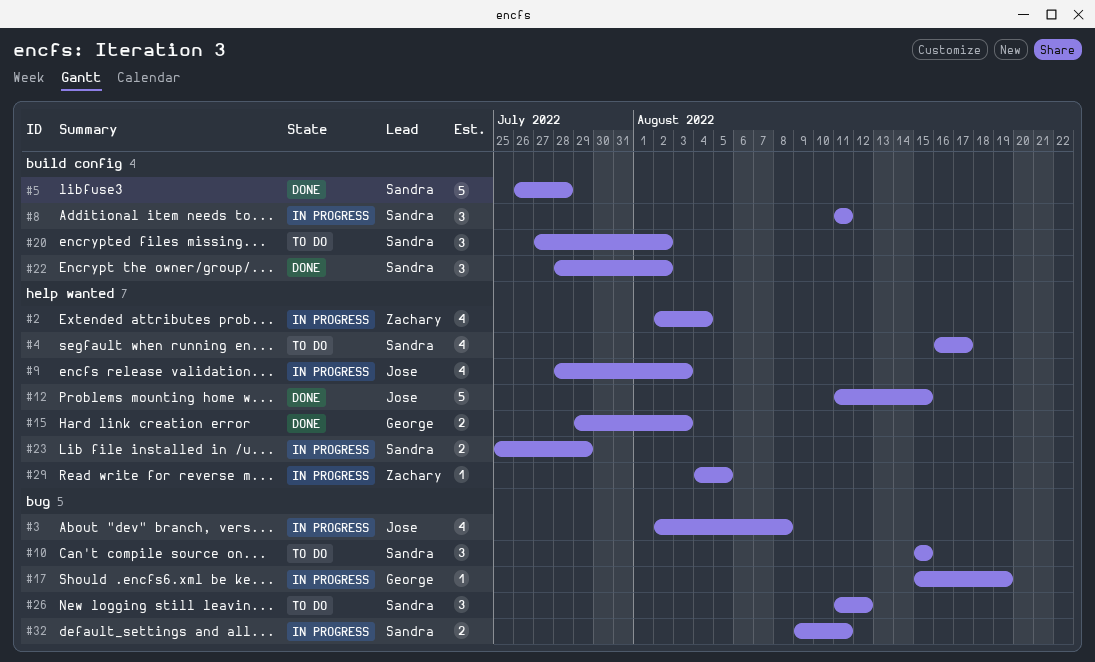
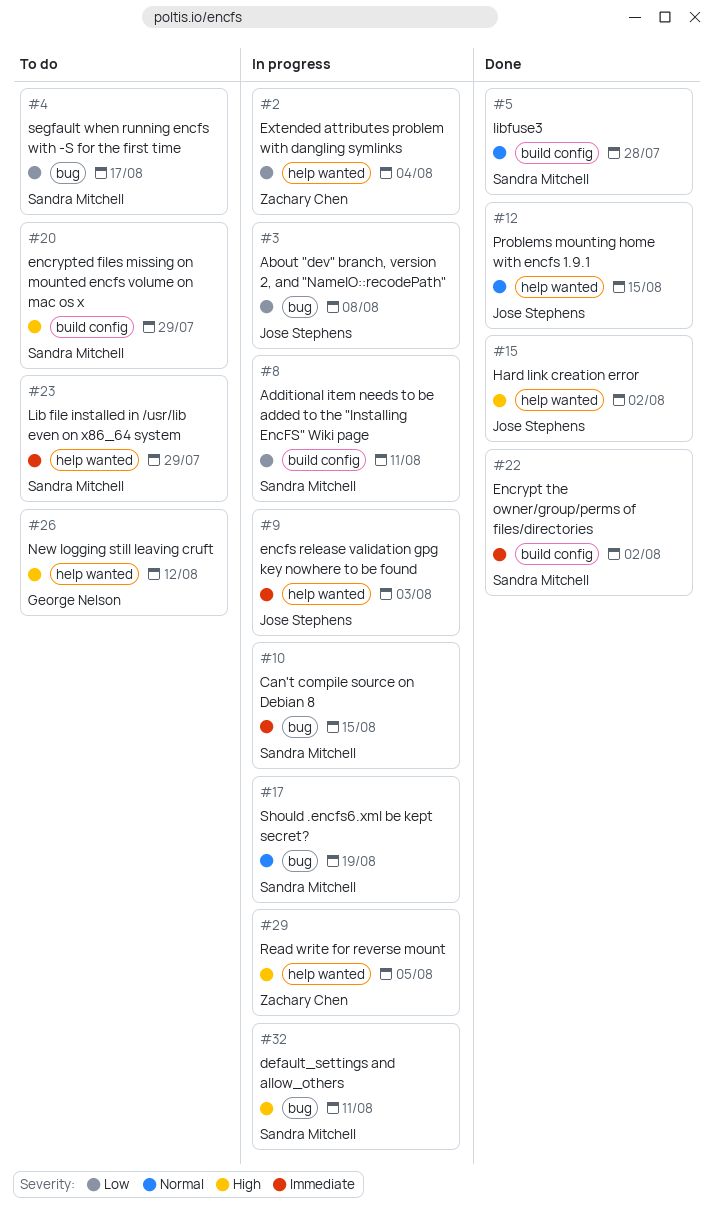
#4, label: help wanted -> bug
#10, status: To do -> In progress
#15, owner: George Nelson -> Jose Stephens
#15, due: Aug 3 -> Aug 2
#17, owner: George Nelson -> Sandra Mitchell
#20, due: Aug 2 -> Jul 29
#23, status: In progress -> To do
#26, owner: Sandra Mitchell -> George Nelson
#26, label: bug -> help wanted

